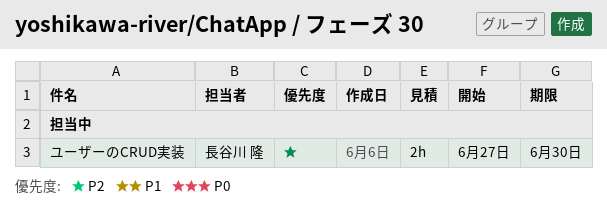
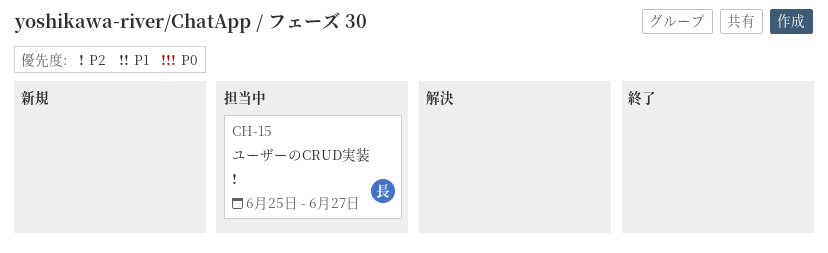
ユーザーのCRUD実装, start: Jun 27 -> Jun 25
ユーザーのCRUD実装, due: Jun 30 -> Jun 27

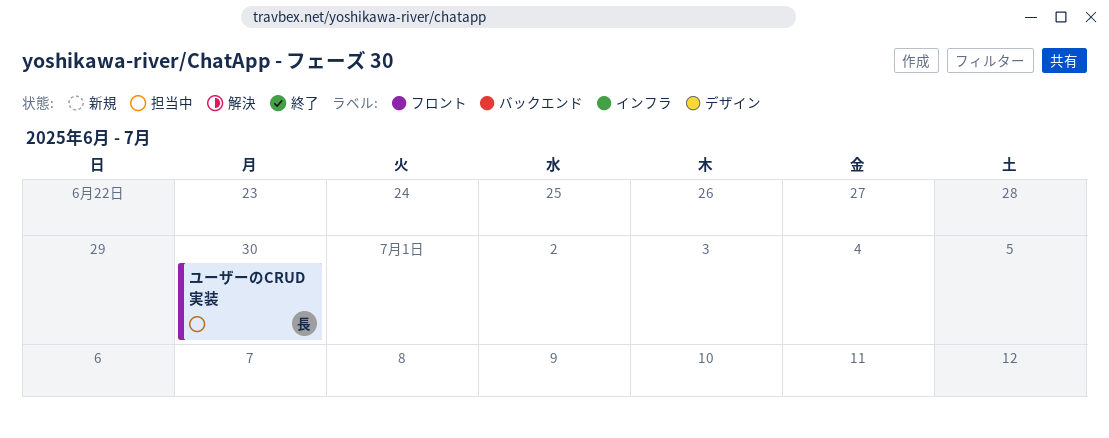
ユーザーのCRUD実装, due: Jun 27 -> Jun 30

